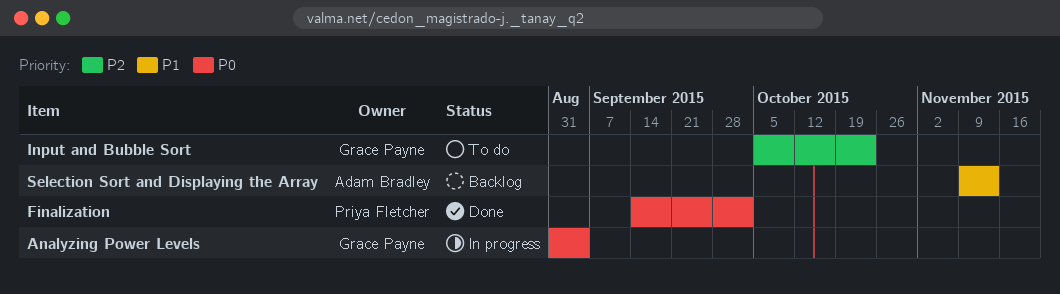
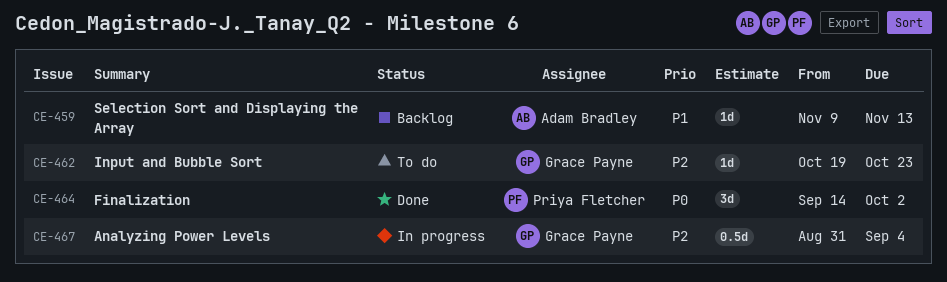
Analyzing Power Levels, priority: P0 -> P2
Input and Bubble Sort, start: Oct 5 -> Oct 19

